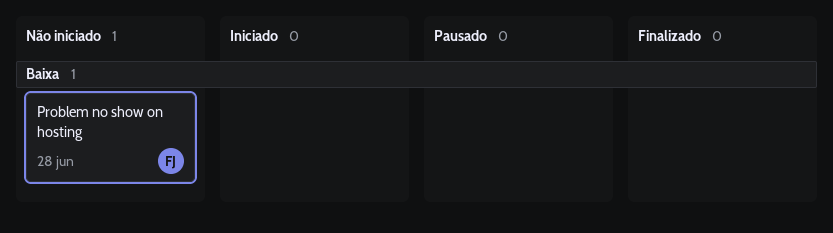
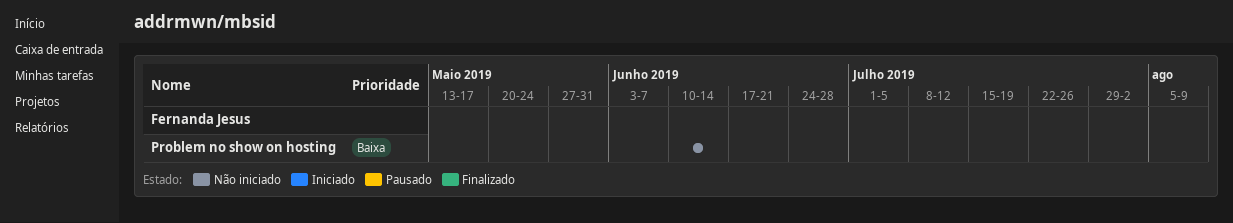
Problem no show on hosting, due: Jun 28 -> Jun 14

